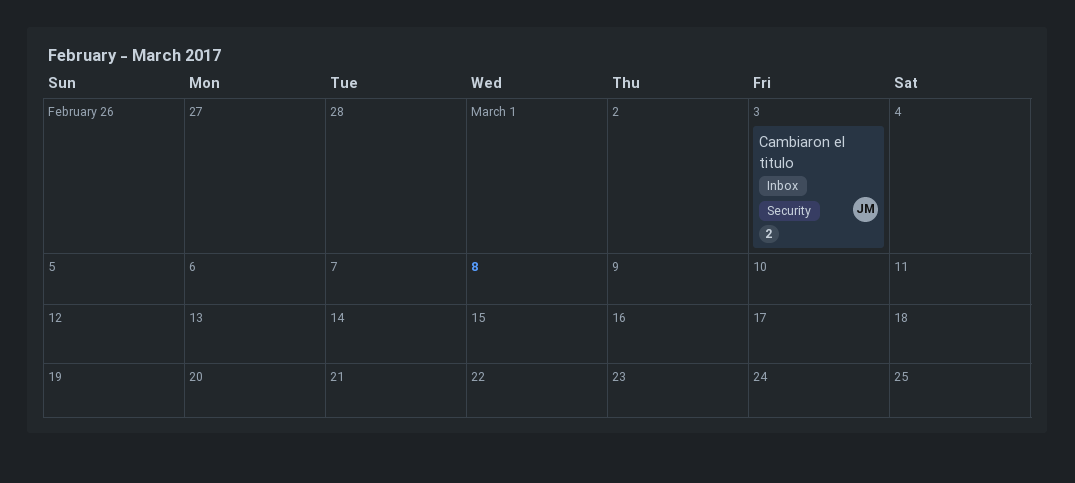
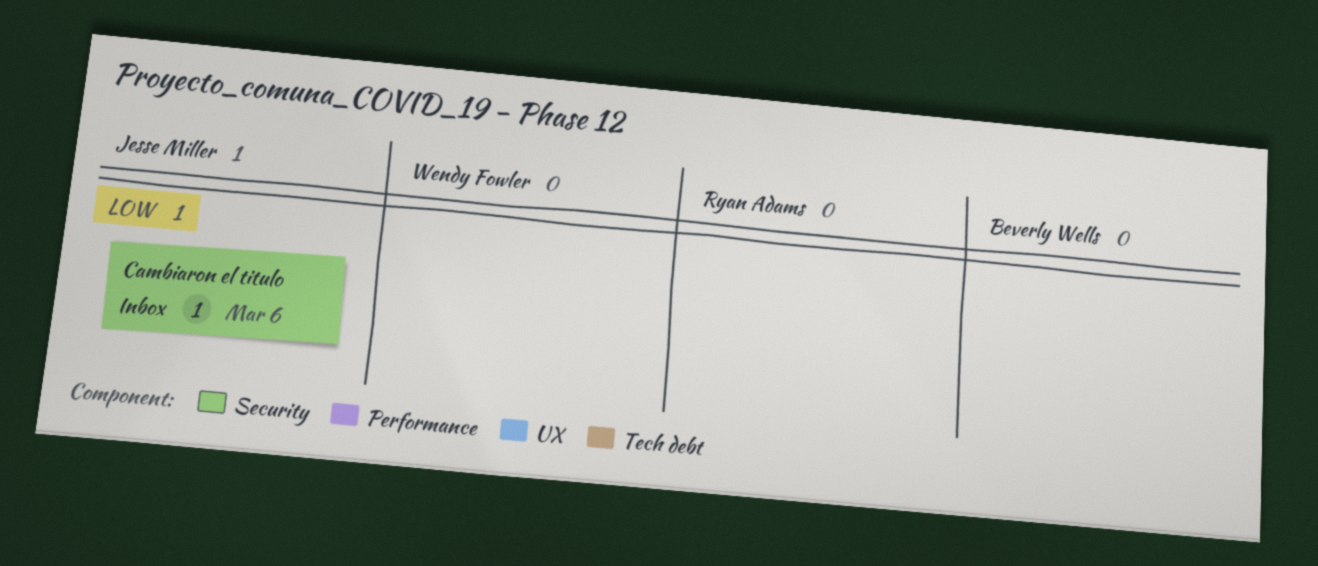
Cambiaron el titulo, estimate: 2 -> 1
Cambiaron el titulo, due: Mar 3 -> Mar 6

